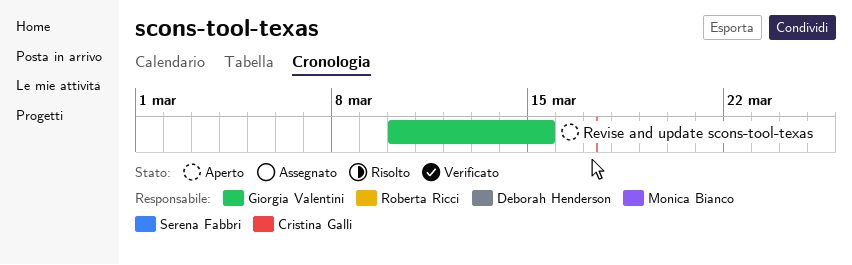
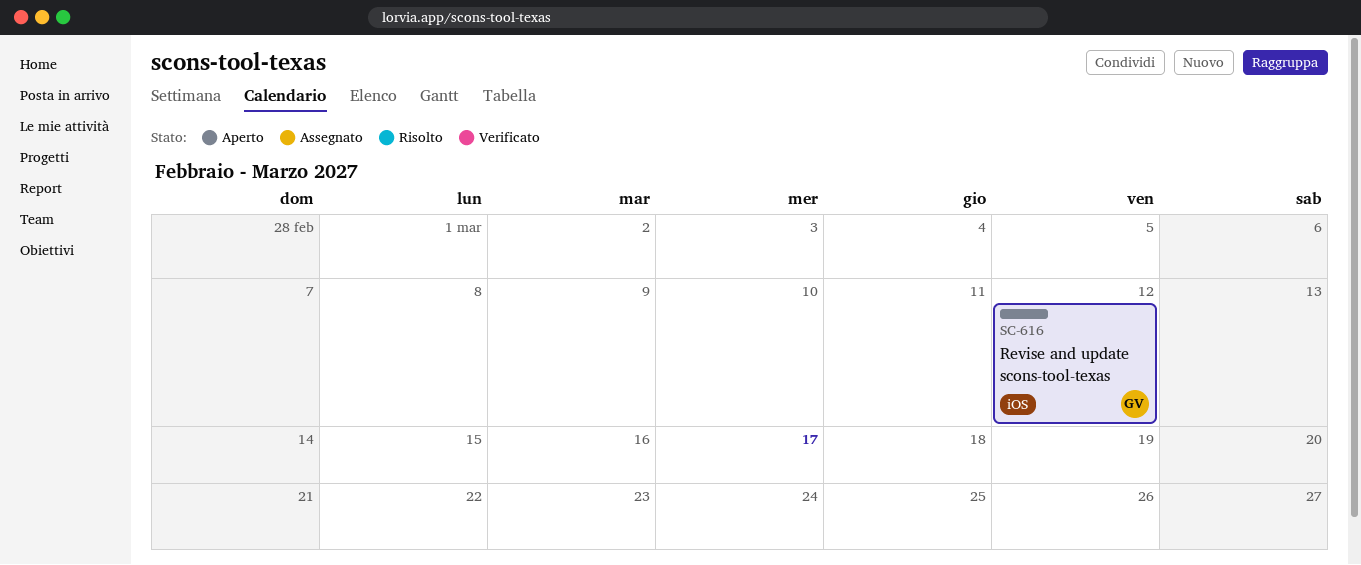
Revise and update scons-tool-texas, due: Mar 15 -> Mar 12

